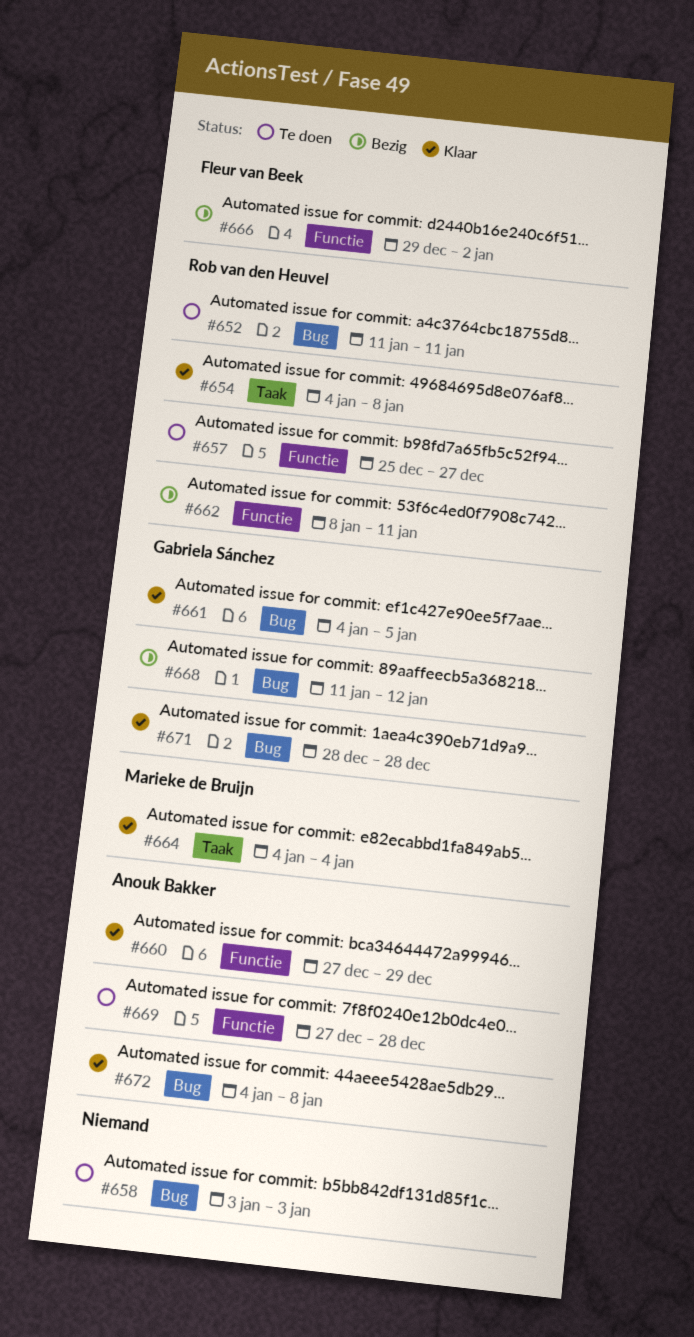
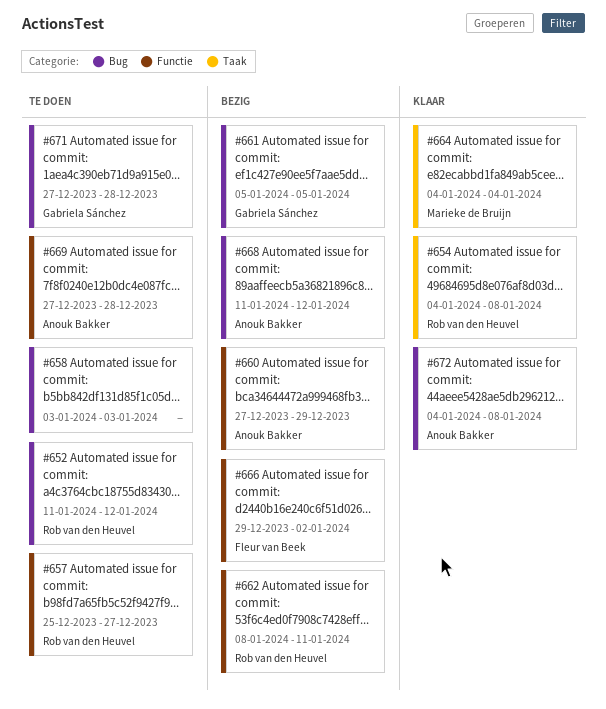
#652, due: Jan 11 -> Jan 12
#660, status: Klaar -> Bezig
#661, status: Klaar -> Bezig
#661, start: Jan 4 -> Jan 5
#668, owner: Gabriela Sánchez -> Anouk Bakker
#671, status: Klaar -> Te doen
#671, start: Dec 28 -> Dec 27

